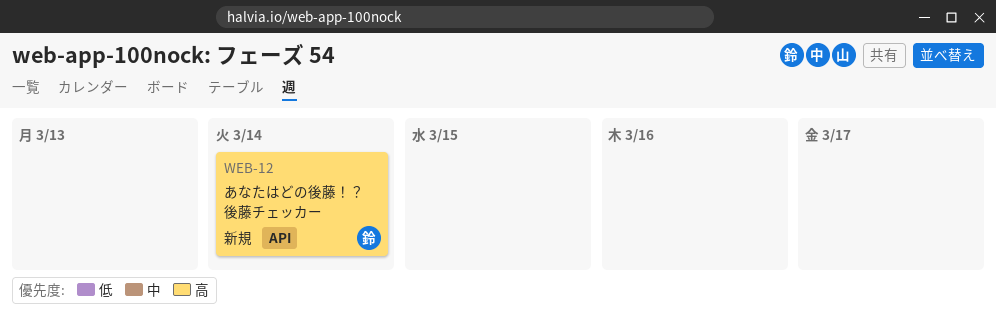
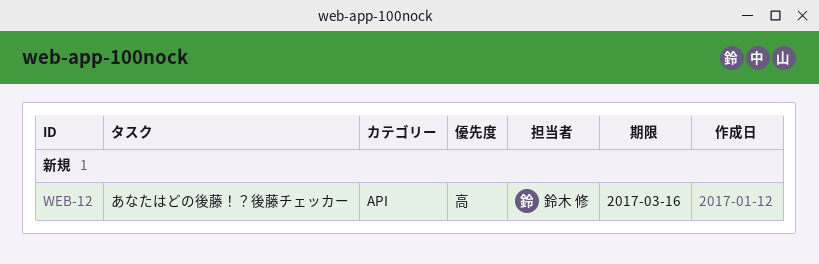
WEB-12, due: Mar 14 -> Mar 16

